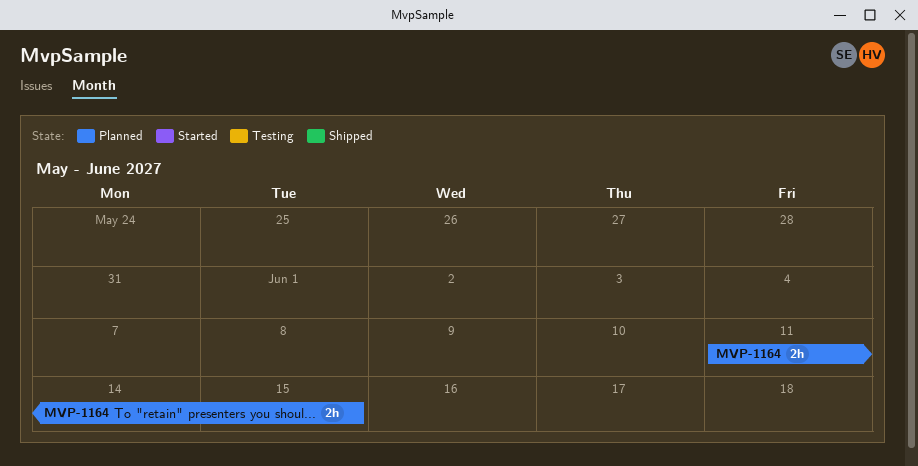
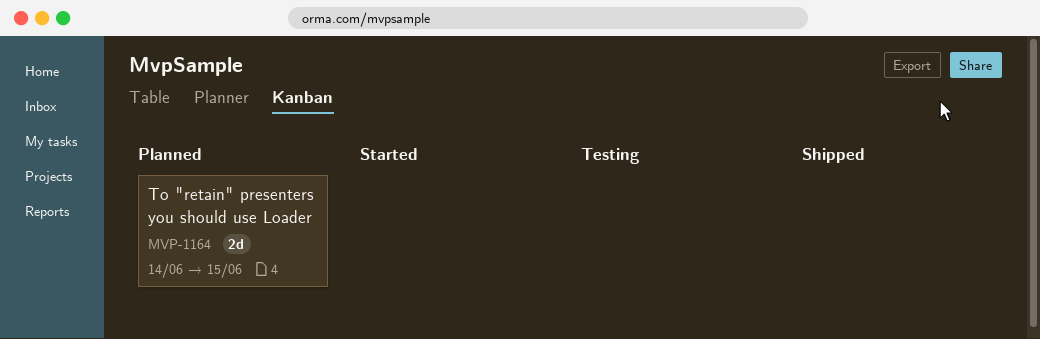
MVP-1164, estimate: 2h -> 2d
MVP-1164, start: Jun 11 -> Jun 14

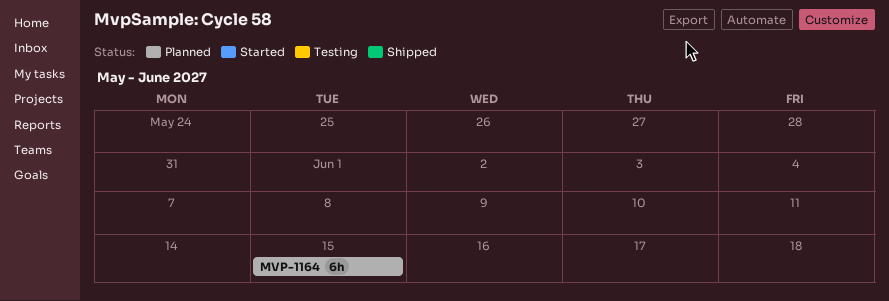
MVP-1164, estimate: 2d -> 6h
MVP-1164, start: Jun 14 -> Jun 15

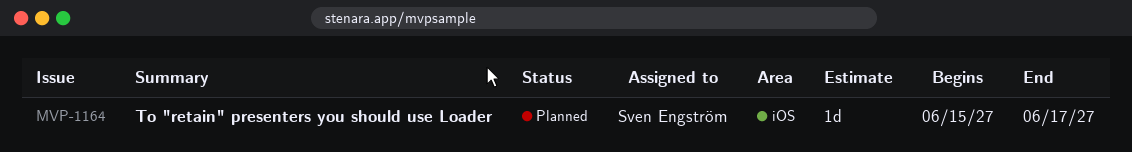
MVP-1164, estimate: 6h -> 1d
MVP-1164, due: Jun 15 -> Jun 17

